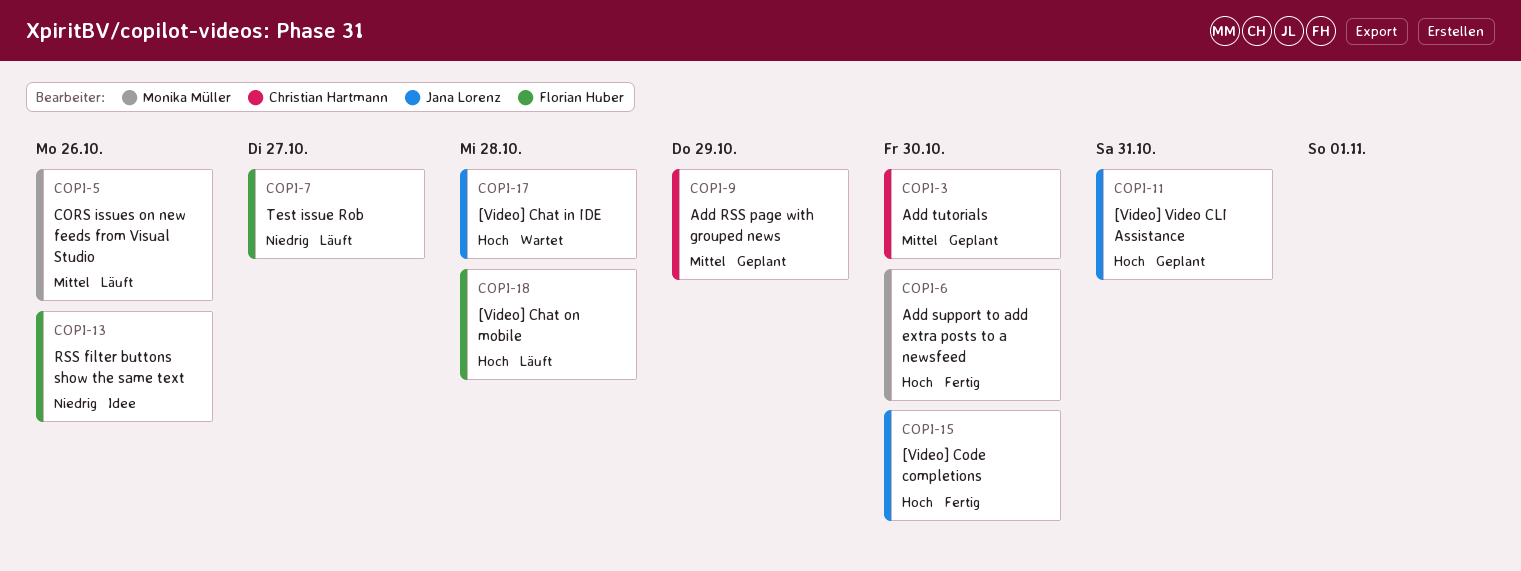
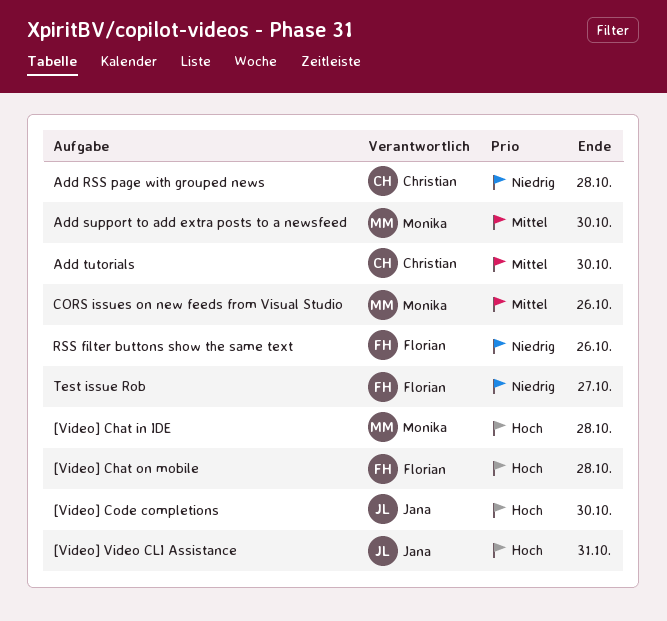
[Video] Chat in IDE, owner: Jana Lorenz -> Monika Müller
Add RSS page with grouped news, priority: Mittel -> Niedrig
Add RSS page with grouped news, due: Oct 29 -> Oct 28
Add support to add extra posts to a newsfeed, priority: Hoch -> Mittel

